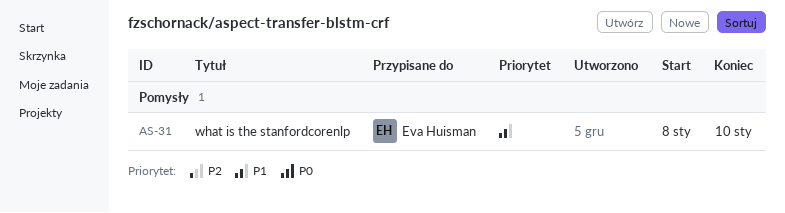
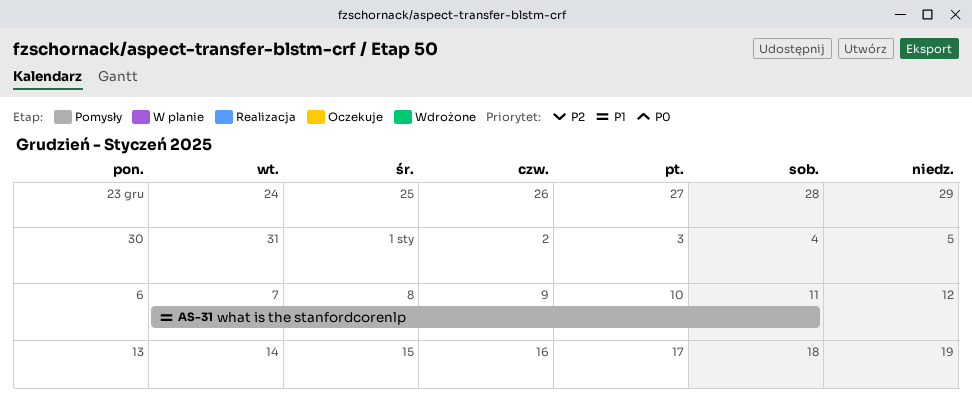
AS-31, start: Jan 8 -> Jan 7
AS-31, due: Jan 10 -> Jan 11

